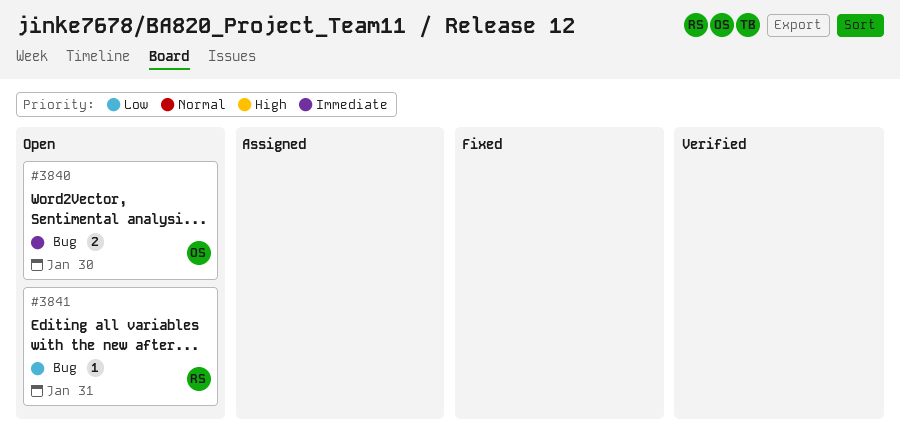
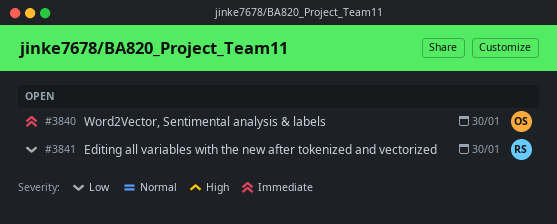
#3841, due: Jan 31 -> Jan 30

